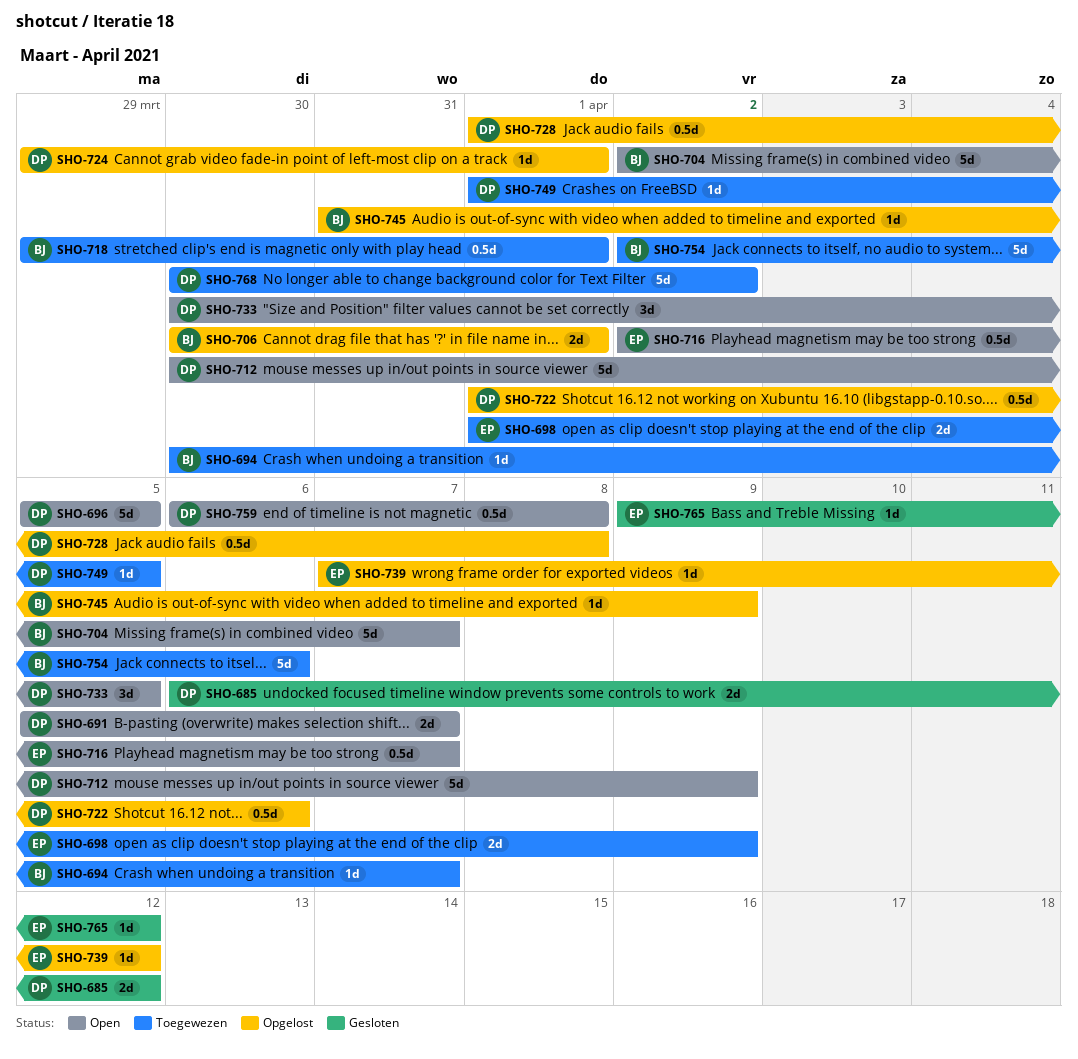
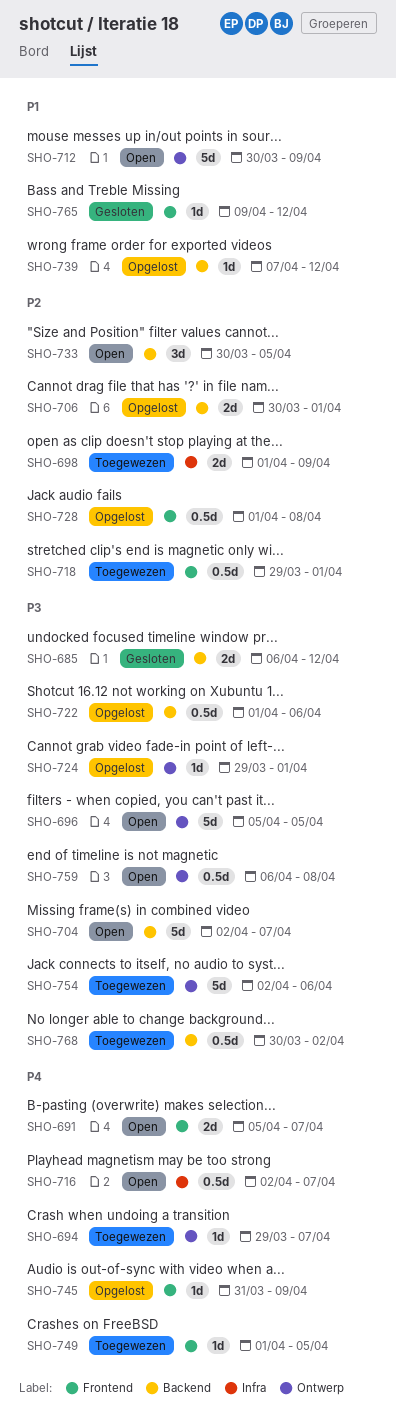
SHO-694, start: Mar 30 -> Mar 29
SHO-768, estimate: 5d -> 0.5d

